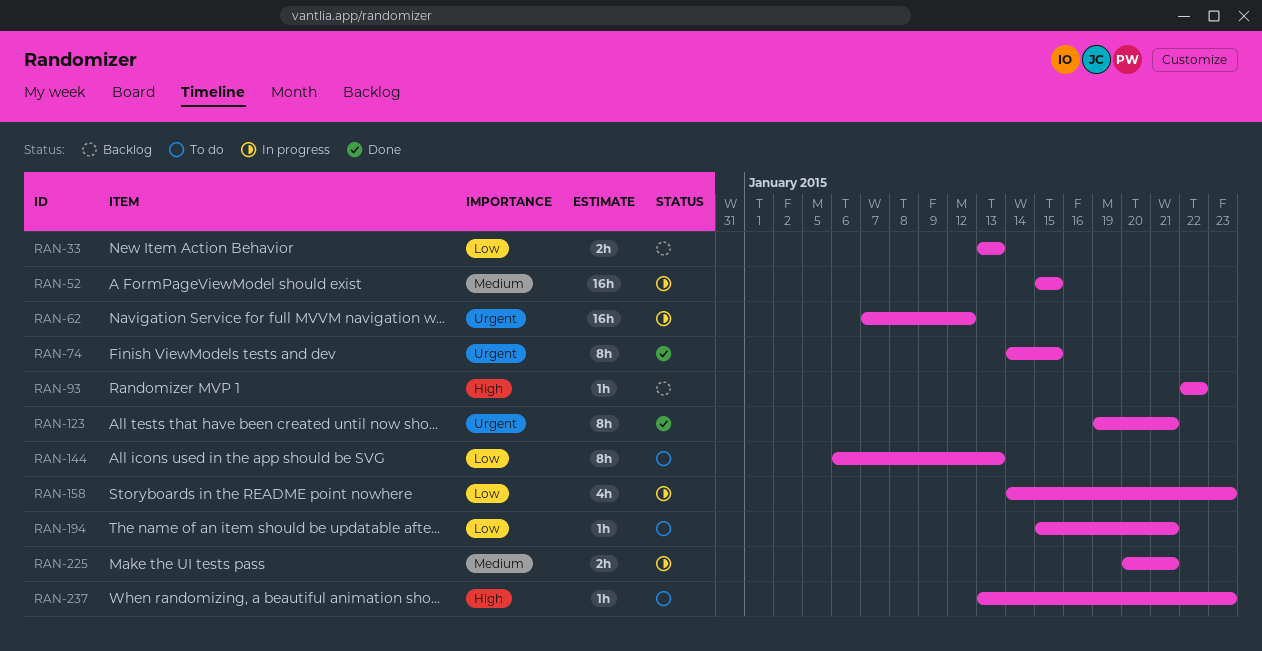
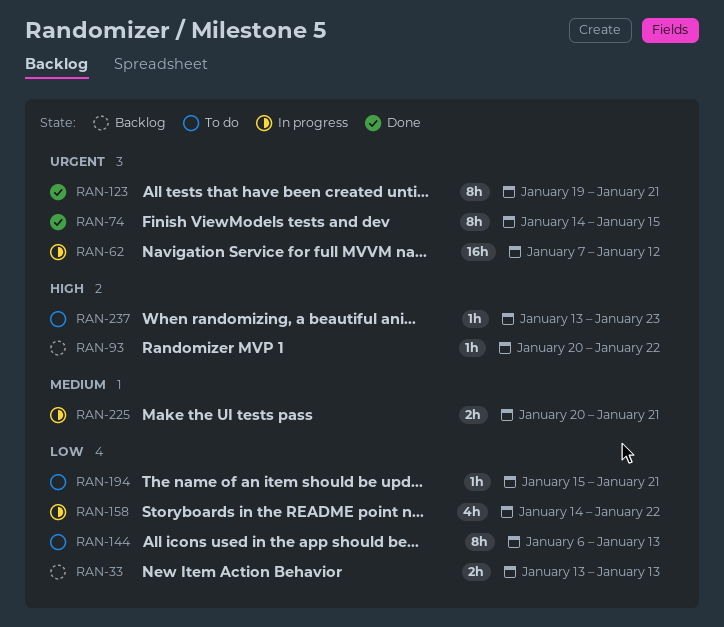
RAN-52: present -> none
RAN-93, start: Jan 22 -> Jan 20
RAN-158, due: Jan 23 -> Jan 22

